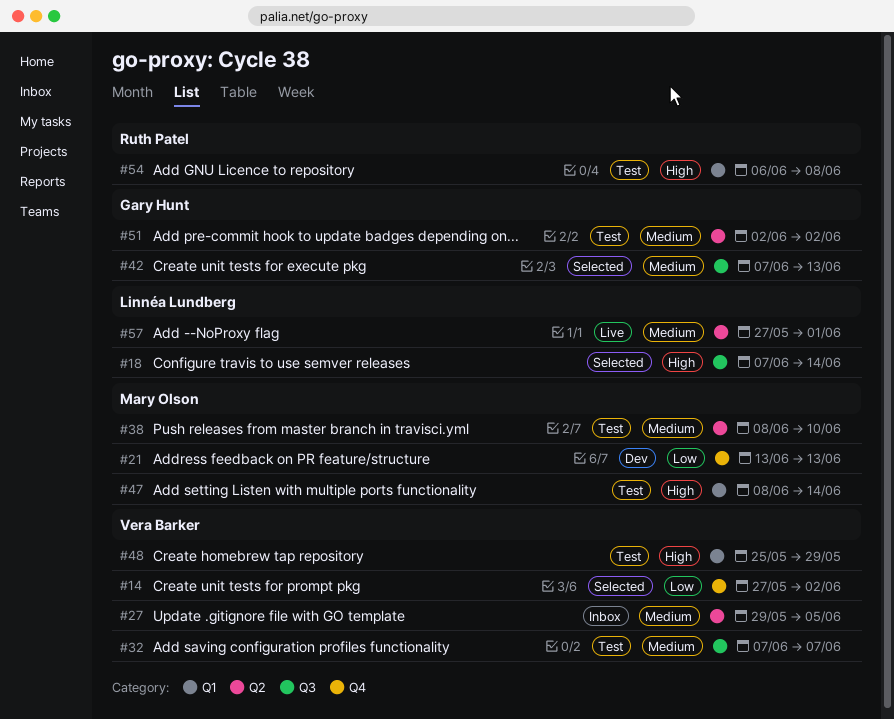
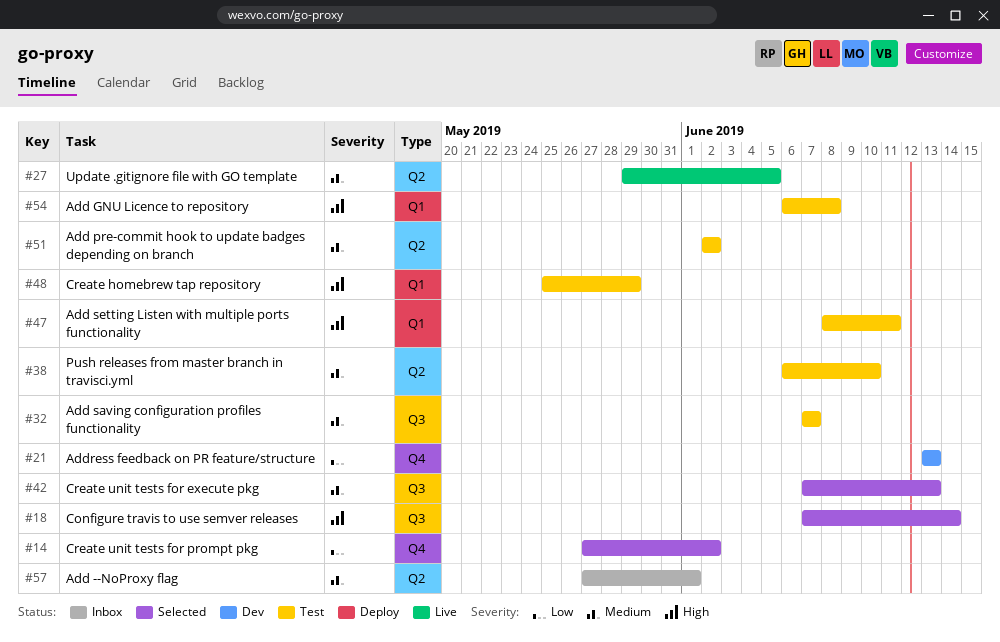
#27, status: Inbox -> Live
#38, start: Jun 8 -> Jun 6
#47, due: Jun 14 -> Jun 11
#57, status: Live -> Inbox

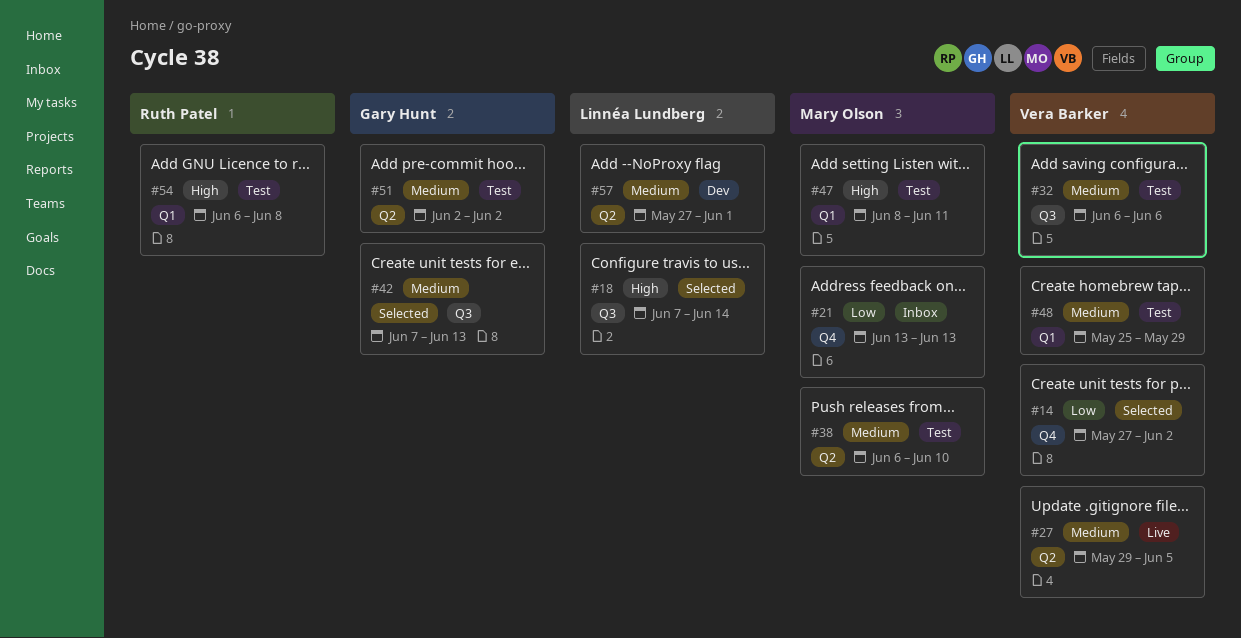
#21, status: Dev -> Inbox
#32, start: Jun 7 -> Jun 6
#32, due: Jun 7 -> Jun 6
#48, priority: High -> Medium
#57, status: Inbox -> Dev

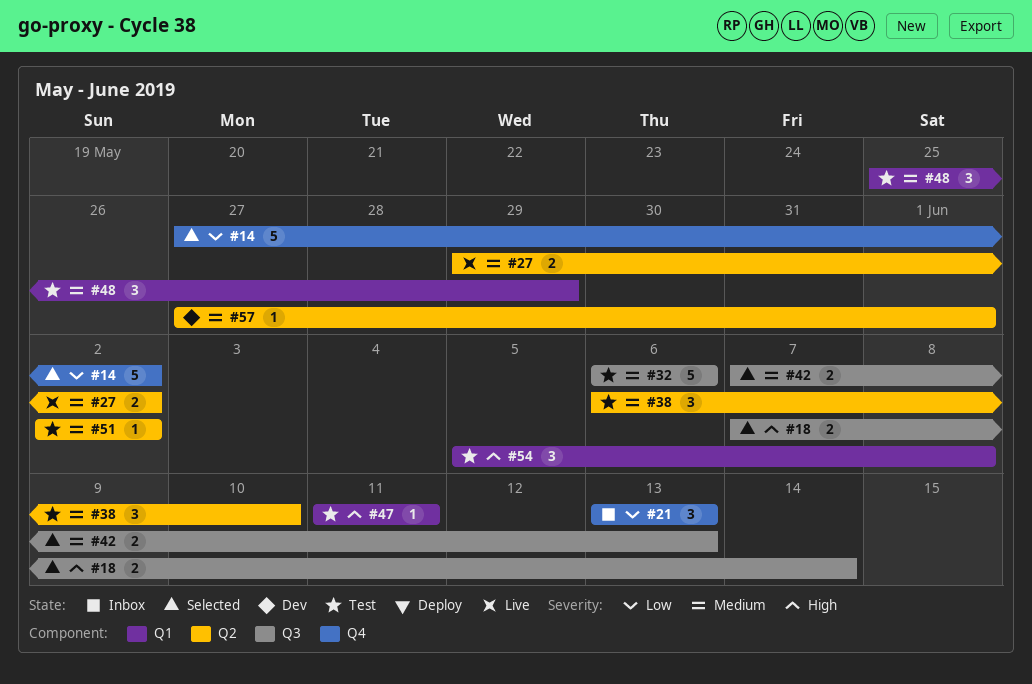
#27, due: Jun 5 -> Jun 2
#47, start: Jun 8 -> Jun 11
#54, start: Jun 6 -> Jun 5

